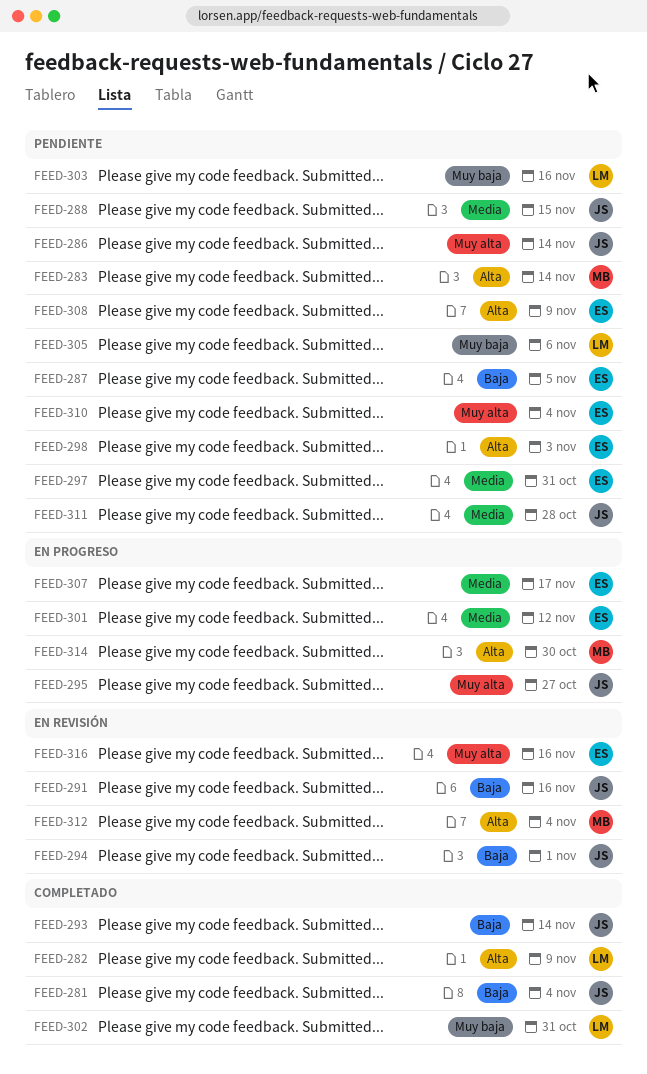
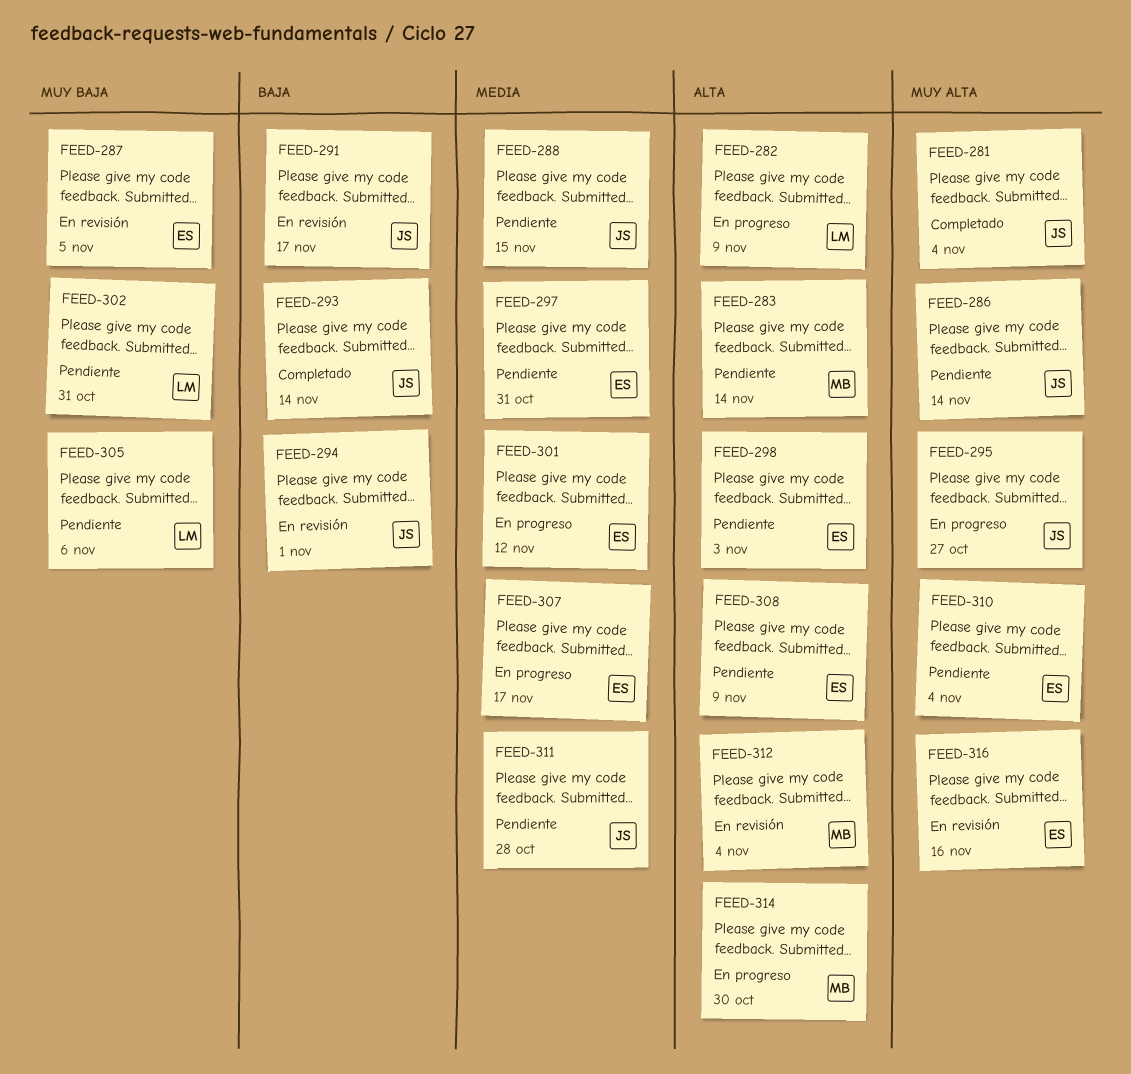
FEED-281, priority: Baja -> Muy alta
FEED-282, status: Completado -> En progreso
FEED-287, status: Pendiente -> En revisión
FEED-287, priority: Baja -> Muy baja
FEED-291, due: Nov 16 -> Nov 17
FEED-302, status: Completado -> Pendiente
FEED-303: present -> none

